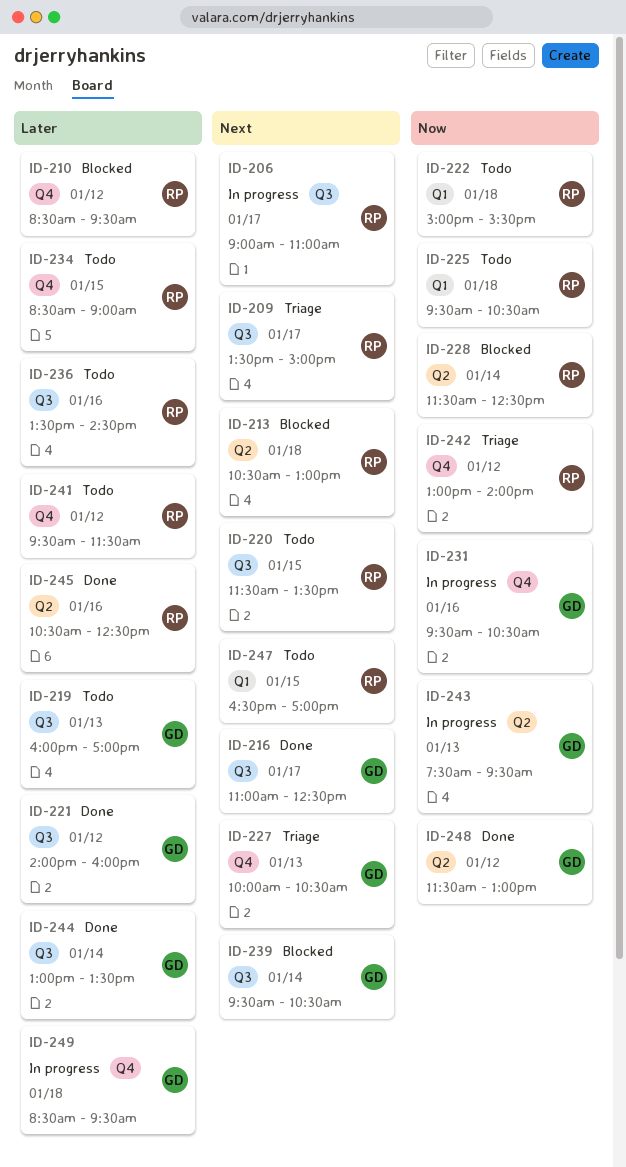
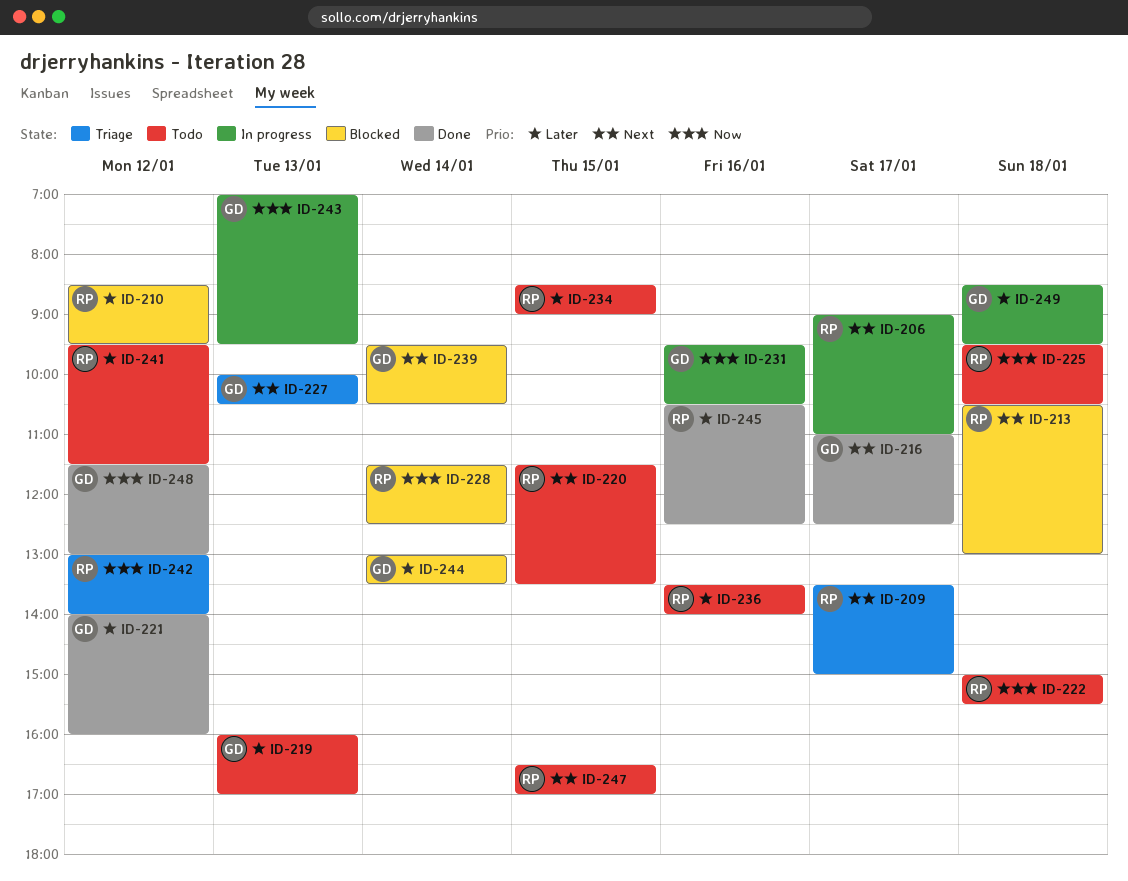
ID-236, ends: 14:30 -> 14:00
ID-243, begins: 07:30 -> 07:00
ID-244, status: Done -> Blocked

